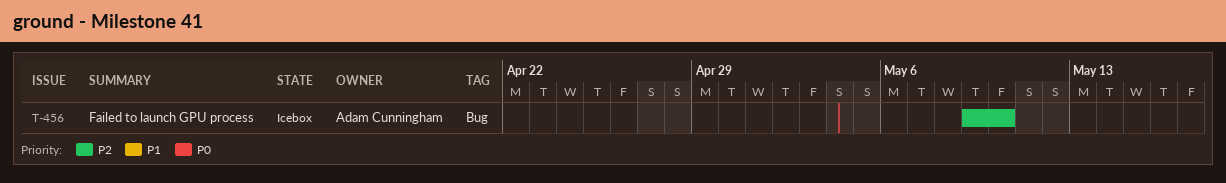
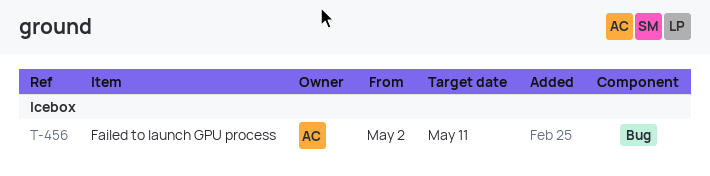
T-456, start: May 9 -> May 2
T-456, due: May 10 -> May 11

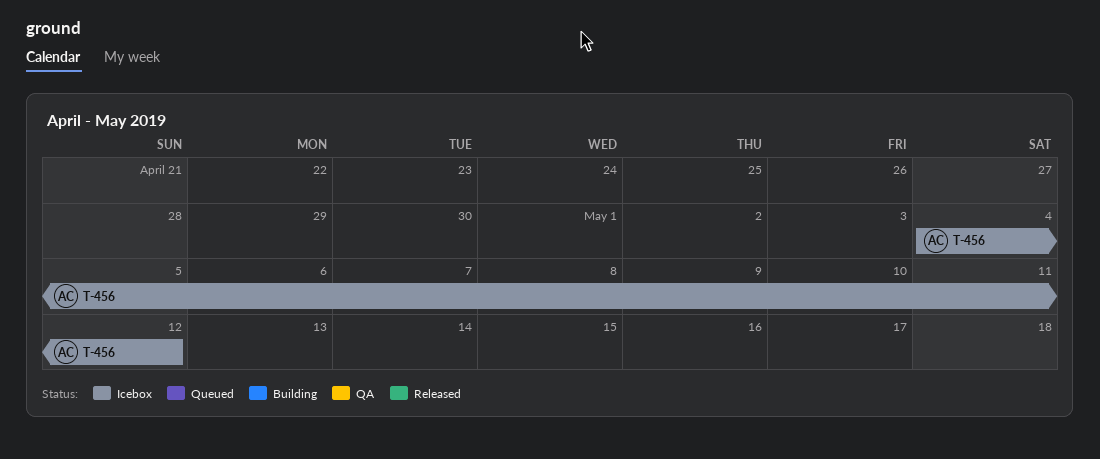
T-456, start: May 2 -> May 4
T-456, due: May 11 -> May 12

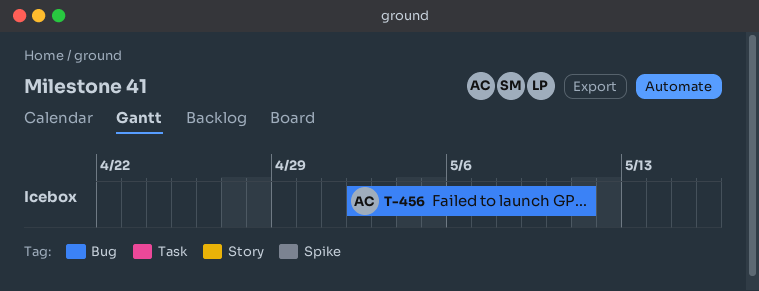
T-456, start: May 4 -> May 2
T-456, due: May 12 -> May 11

